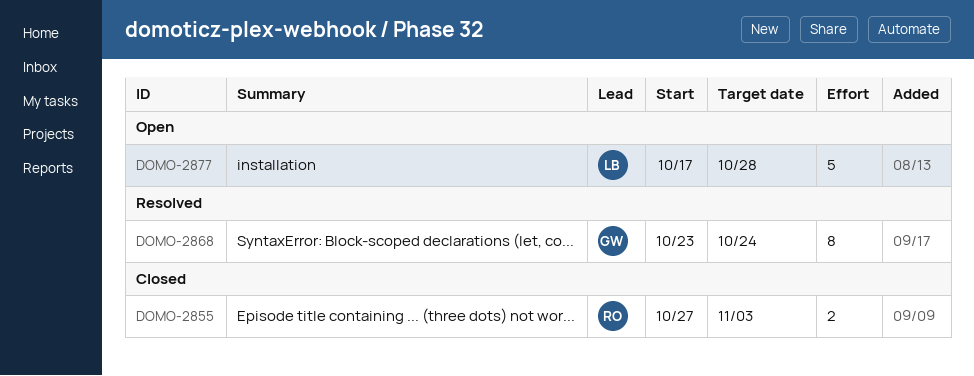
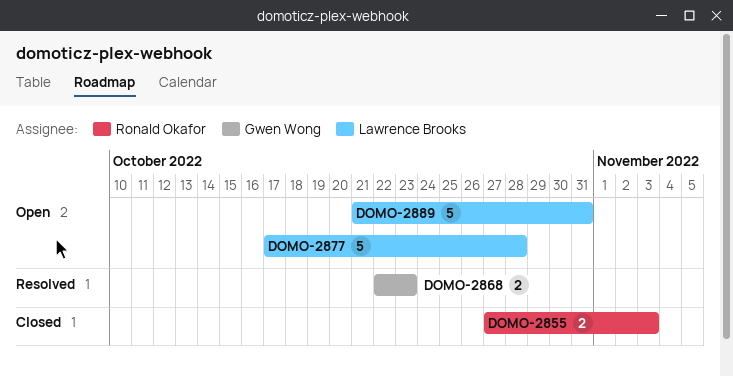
DOMO-2868, estimate: 8 -> 2
DOMO-2868, start: Oct 23 -> Oct 22
DOMO-2868, due: Oct 24 -> Oct 23
DOMO-2889: none -> present

